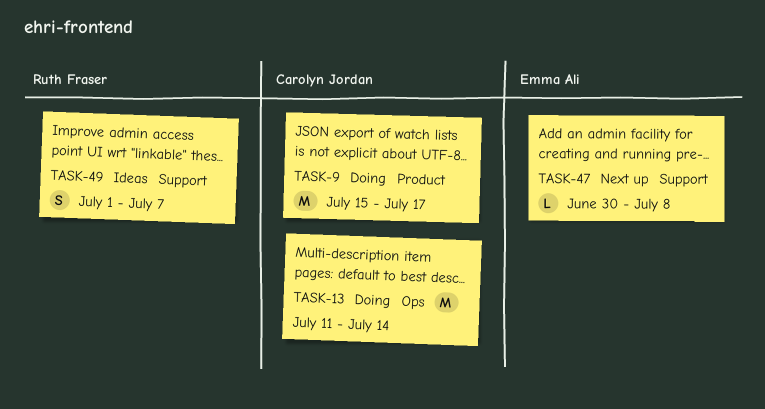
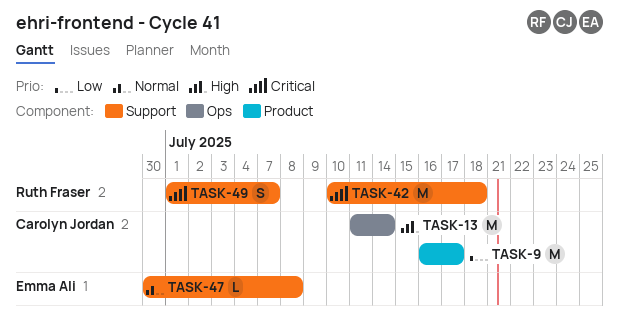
TASK-9, start: Jul 15 -> Jul 16
TASK-42: none -> present

